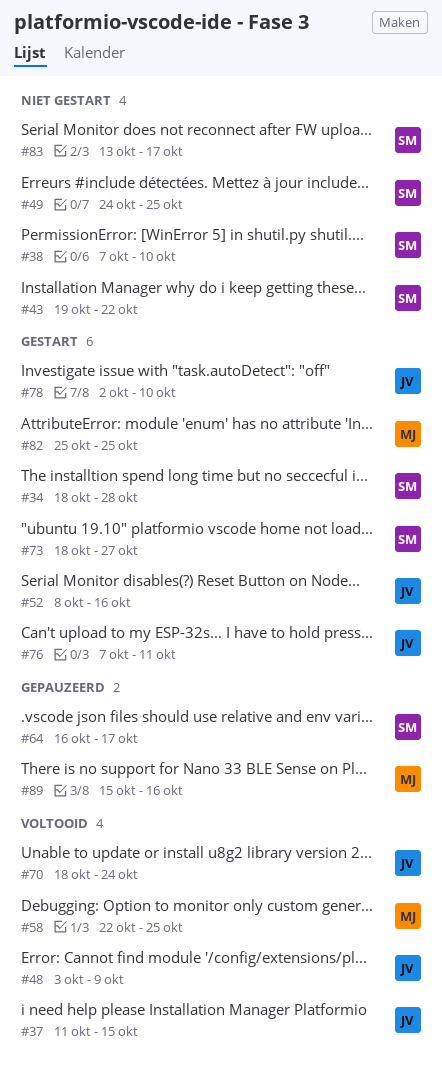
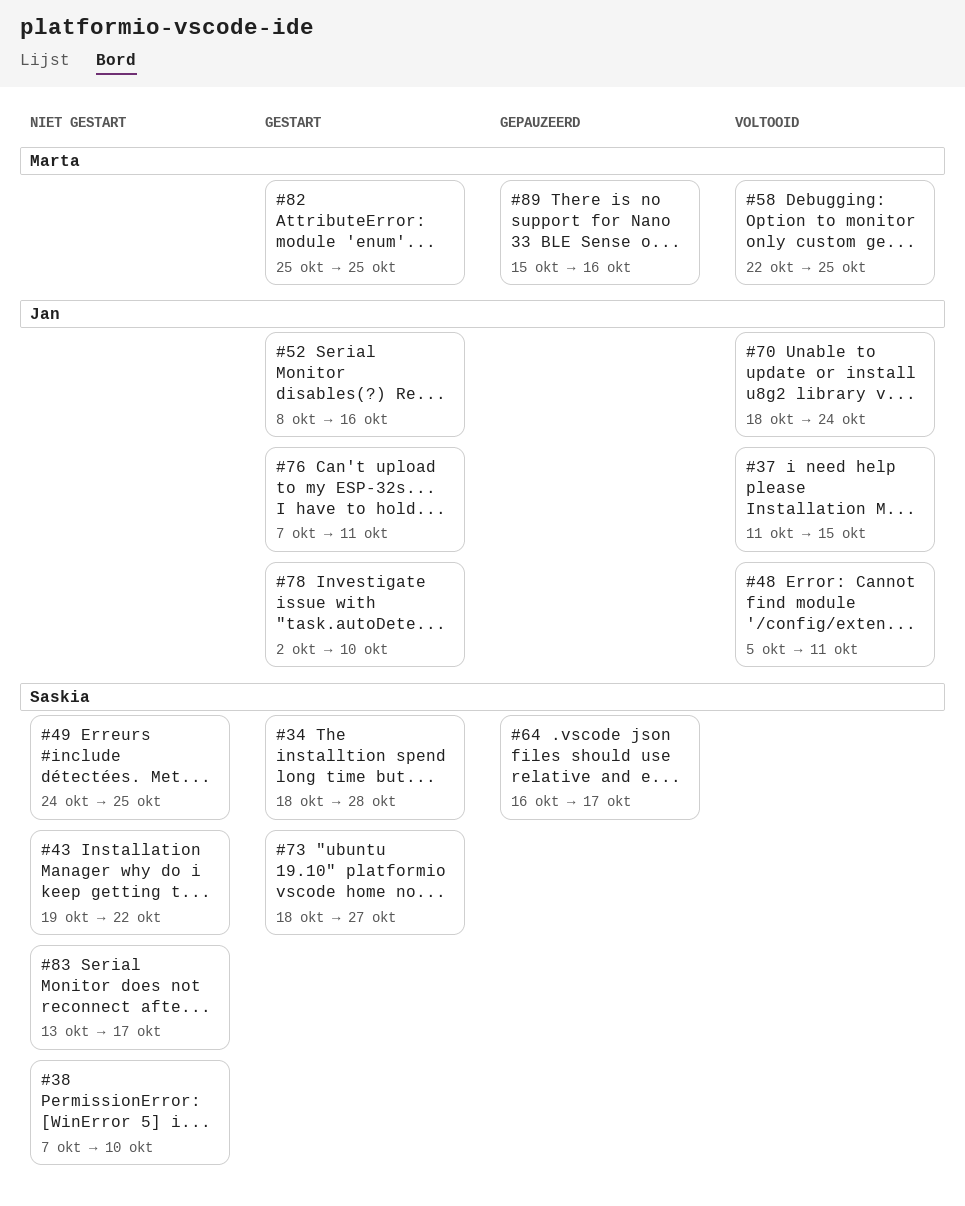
#48, start: Oct 3 -> Oct 5
#48, due: Oct 9 -> Oct 11

